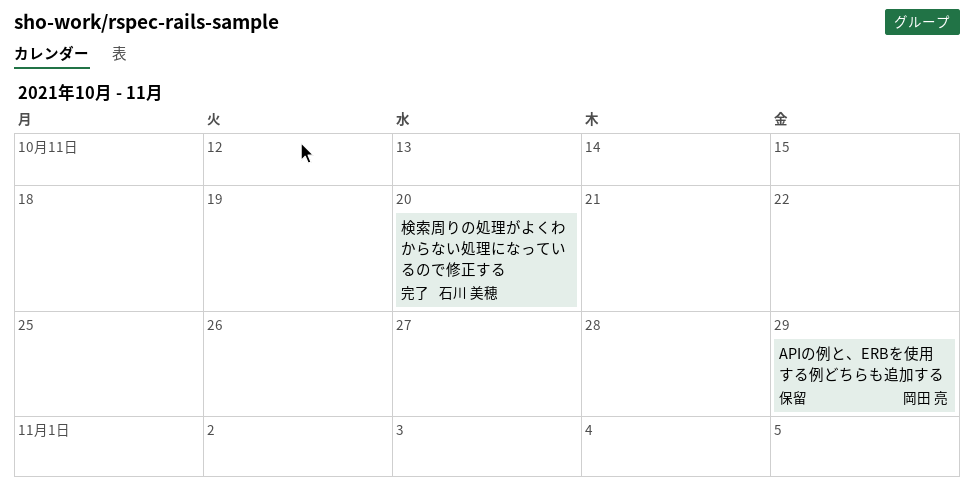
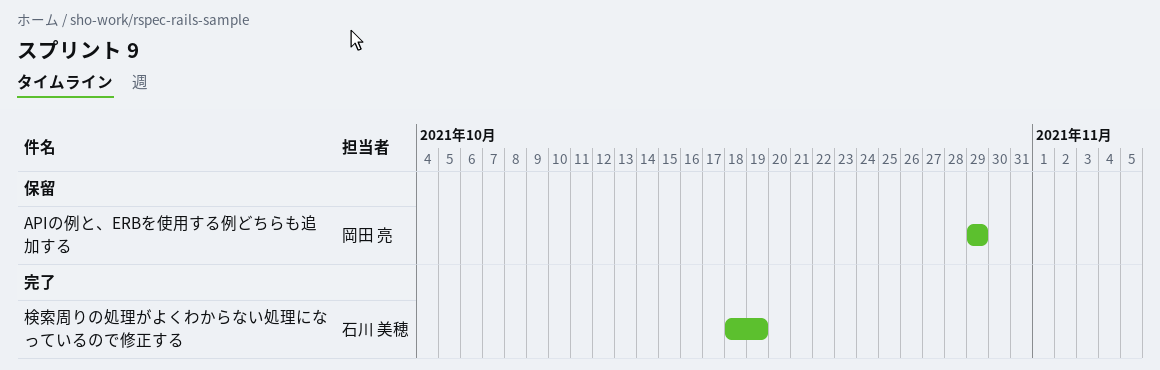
検索周りの処理がよくわからない処理になっているので修正する, due: Oct 20 -> Oct 19

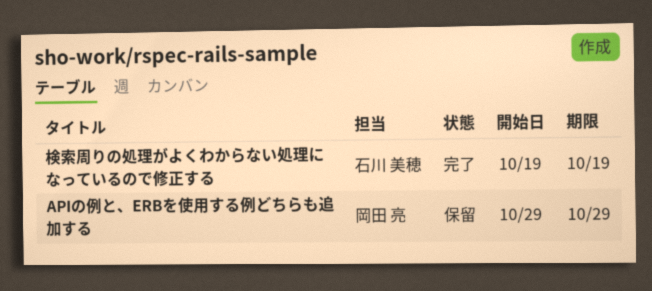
検索周りの処理がよくわからない処理になっているので修正する, start: Oct 18 -> Oct 19

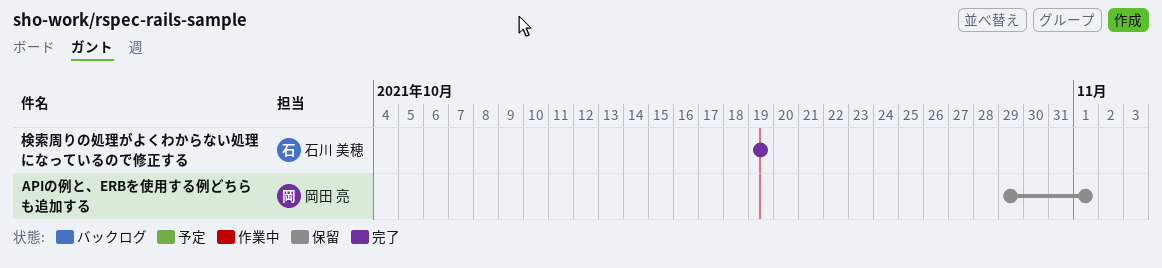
APIの例と、ERBを使用する例どちらも追加する, due: Oct 29 -> Nov 1

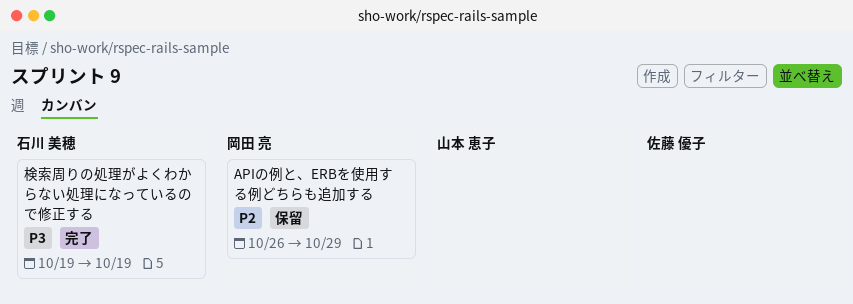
APIの例と、ERBを使用する例どちらも追加する, start: Oct 29 -> Oct 26
APIの例と、ERBを使用する例どちらも追加する, due: Nov 1 -> Oct 29

